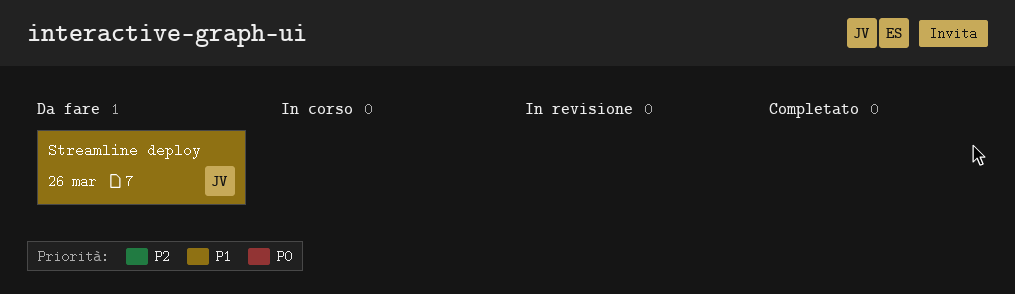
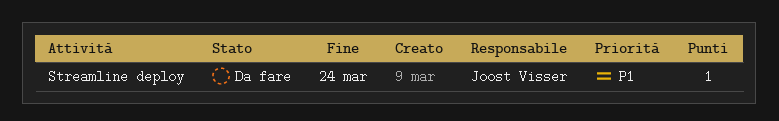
Streamline deploy, due: Mar 26 -> Mar 24

